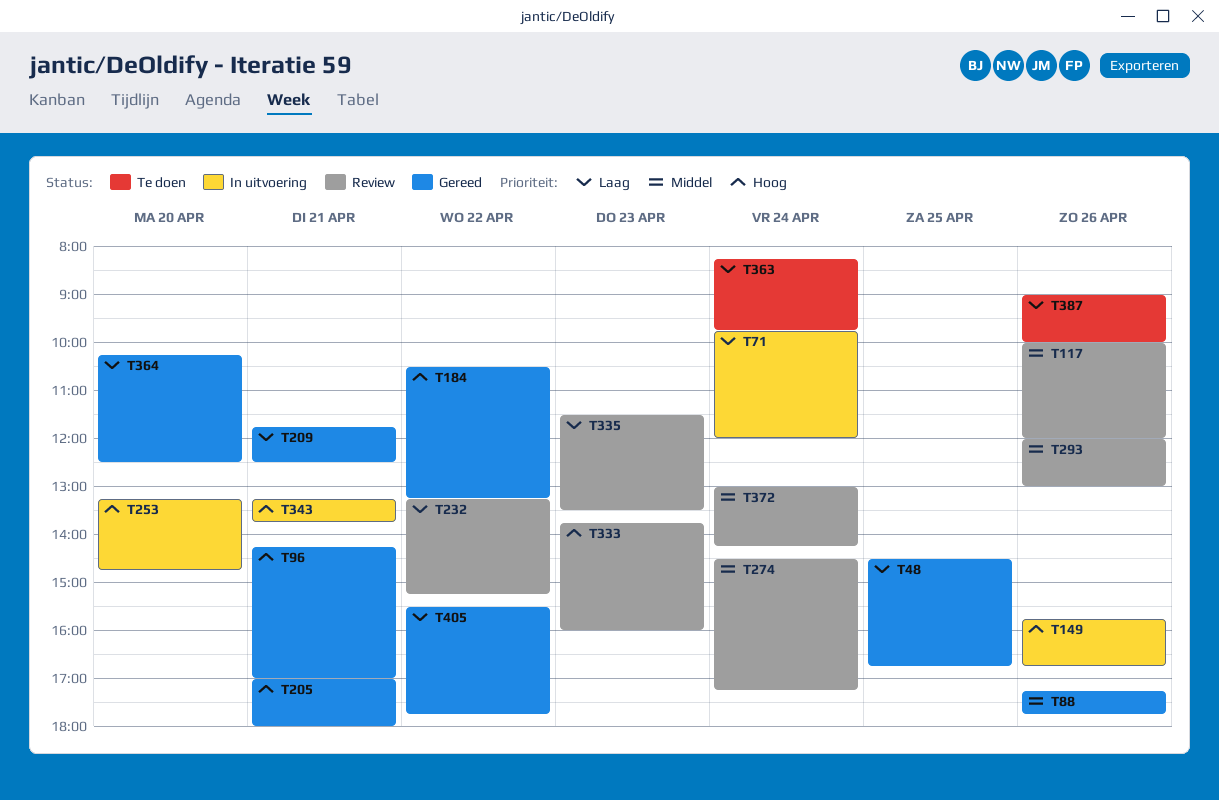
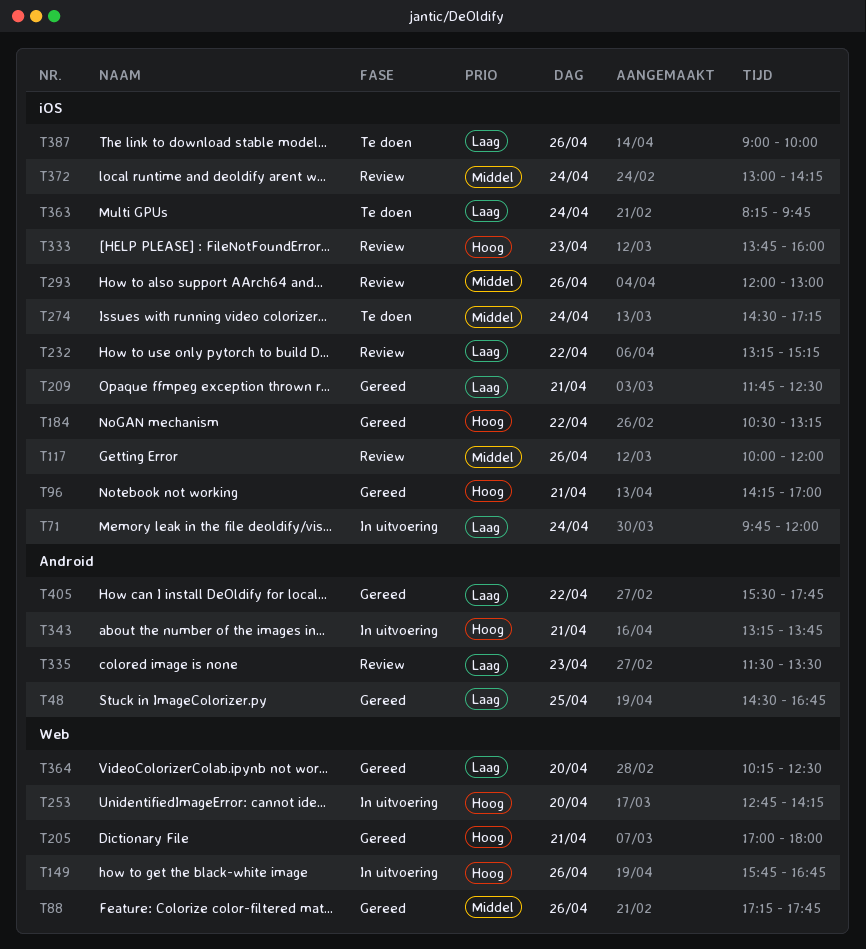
T253, begins: 13:15 -> 12:45
T253, ends: 14:45 -> 14:15
T274, status: Review -> Te doen

